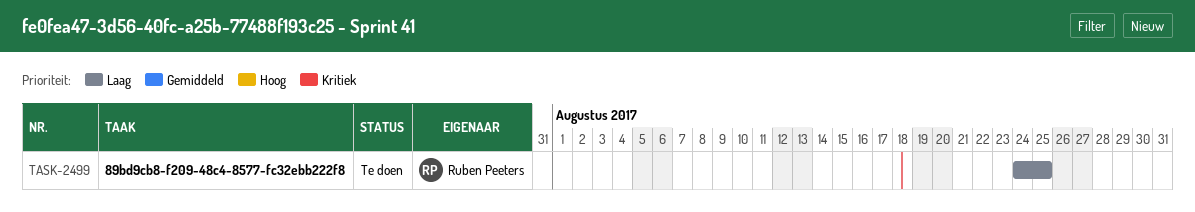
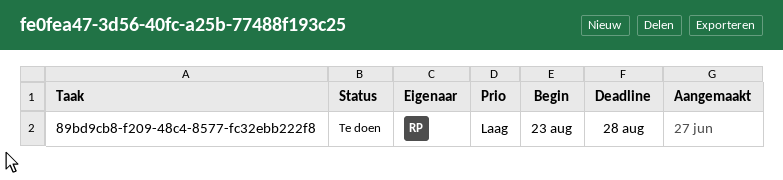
89bd9cb8-f209-48c4-8577-fc32ebb222f8, start: Aug 24 -> Aug 23
89bd9cb8-f209-48c4-8577-fc32ebb222f8, due: Aug 25 -> Aug 28

